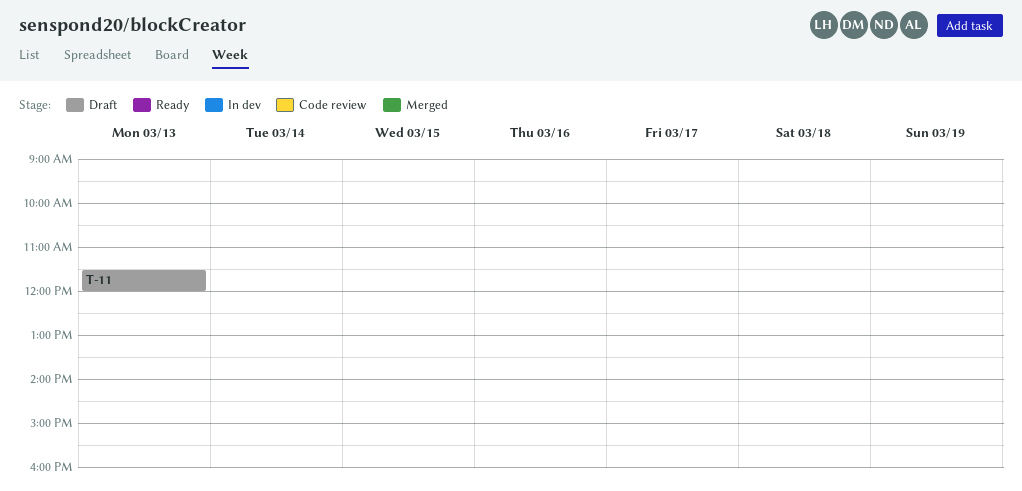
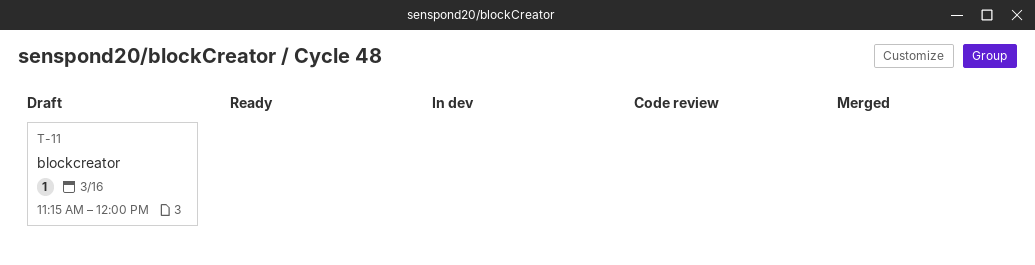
T-11, day: Mar 13 -> Mar 16
T-11, begins: 11:30 -> 11:15

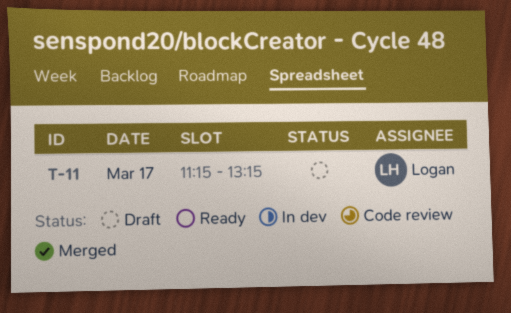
T-11, day: Mar 16 -> Mar 17
T-11, ends: 12:00 -> 13:15

